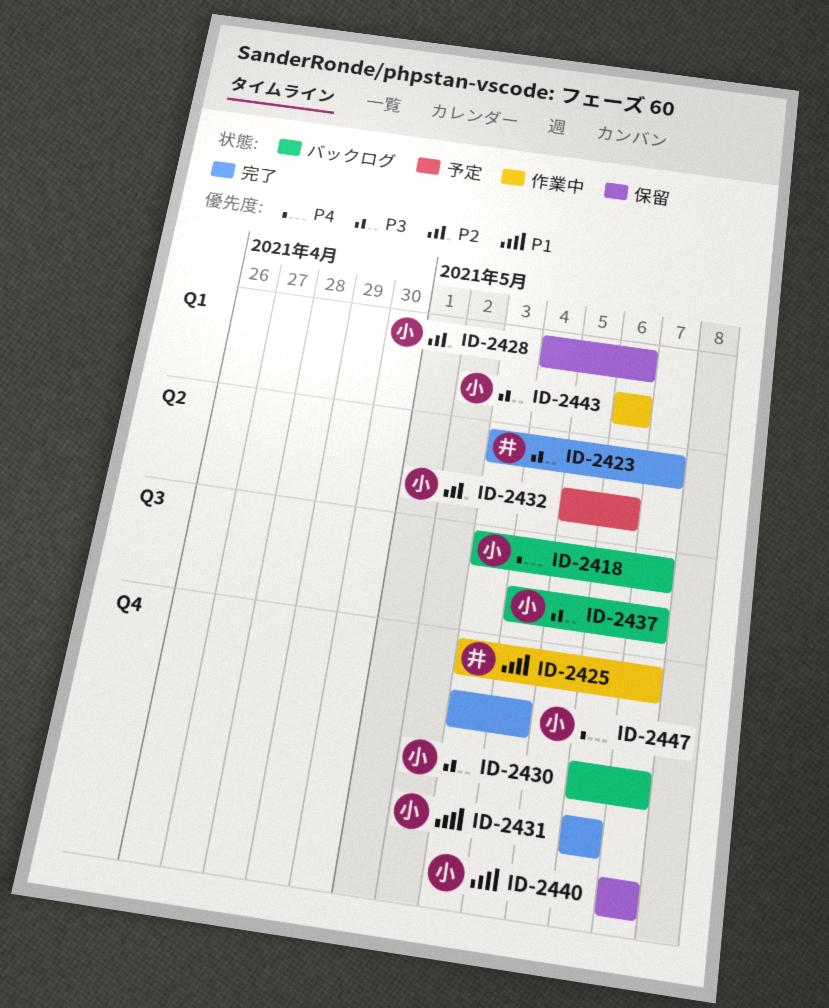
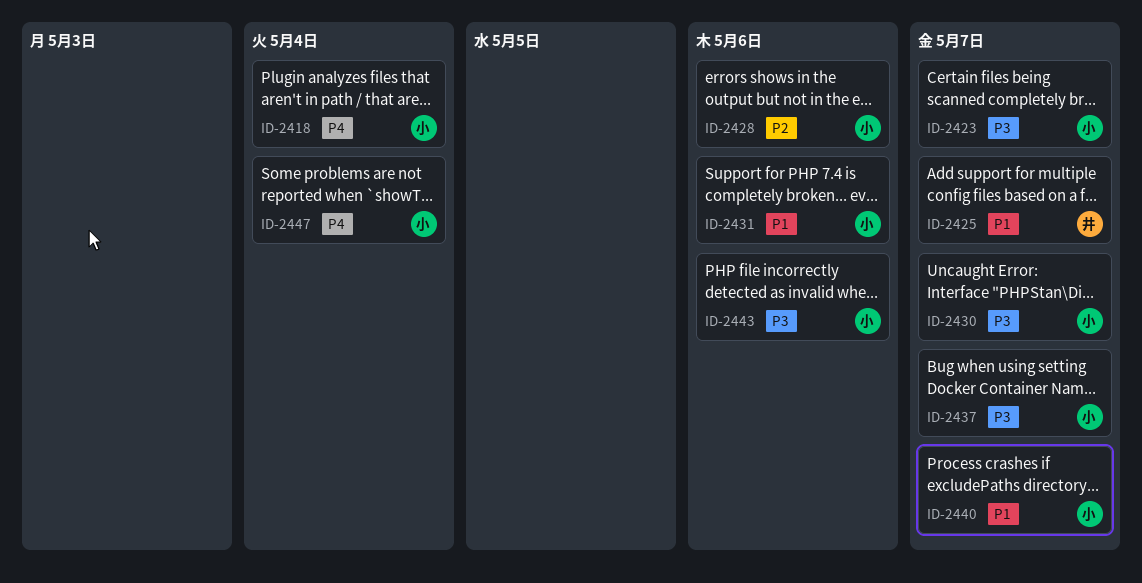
ID-2418, due: May 7 -> May 4
ID-2423, owner: 井 -> 小
ID-2432: present -> none

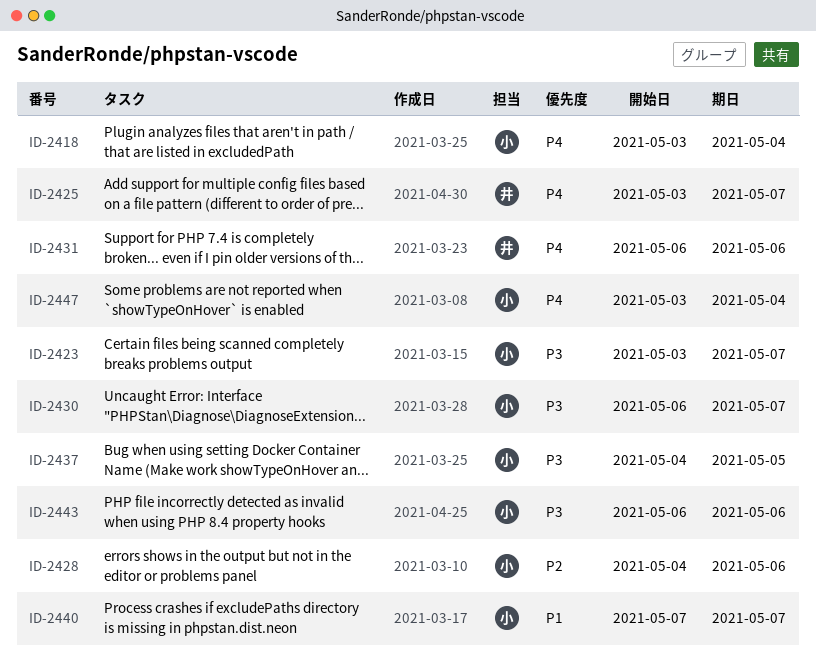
ID-2425, priority: P1 -> P4
ID-2431, owner: 小 -> 井
ID-2431, priority: P1 -> P4
ID-2437, due: May 7 -> May 5

